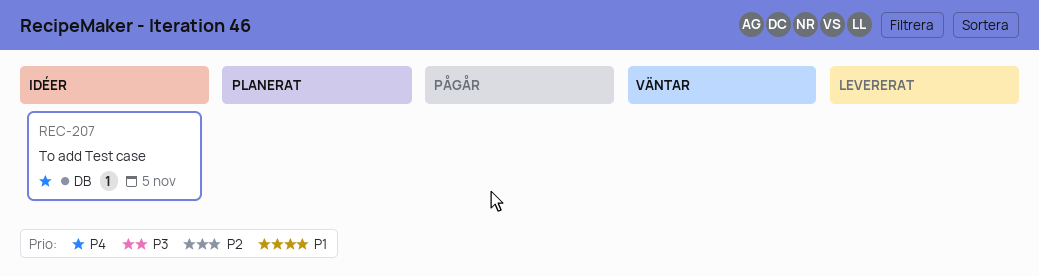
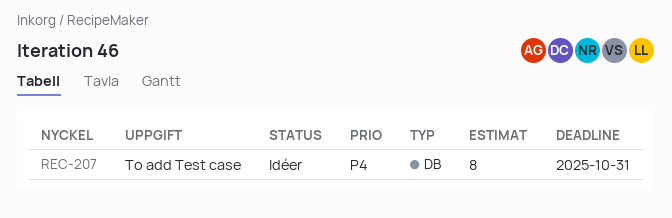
REC-207, estimate: 1 -> 8
REC-207, due: Nov 5 -> Oct 31

